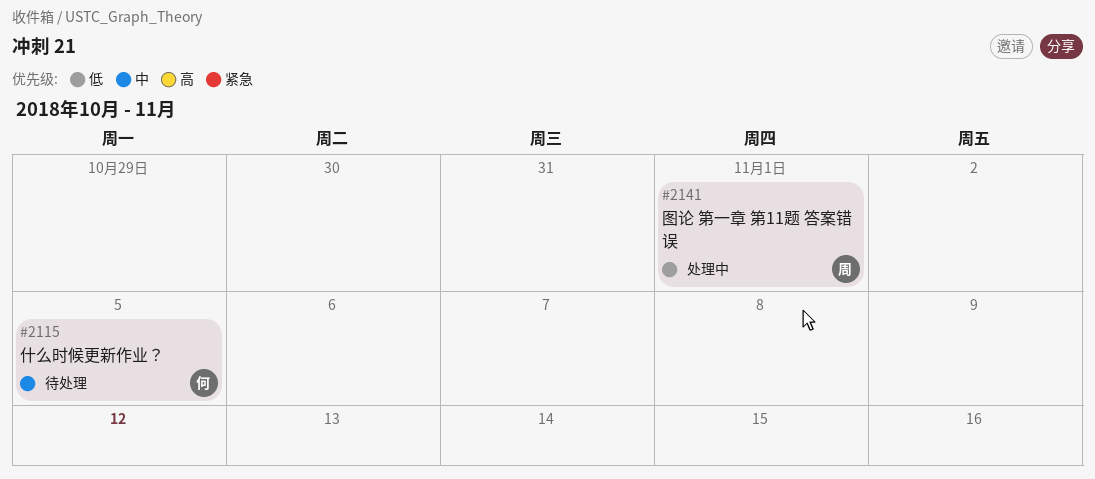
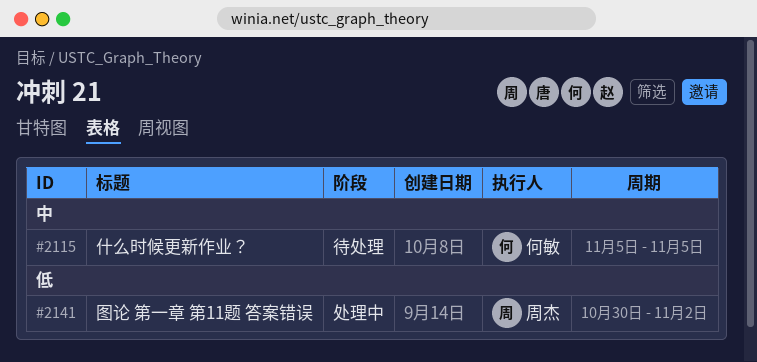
#2141, due: Nov 1 -> Nov 2

